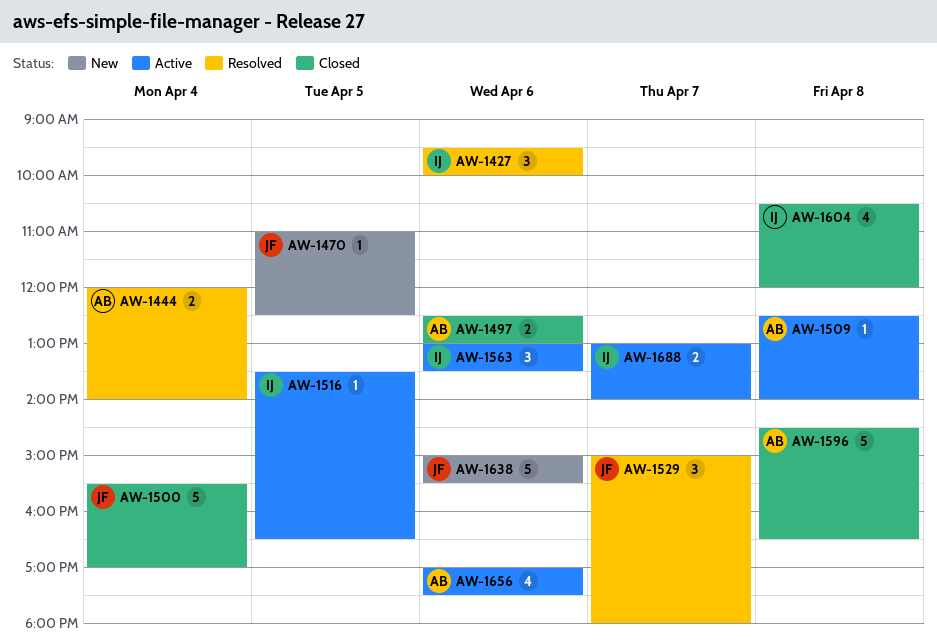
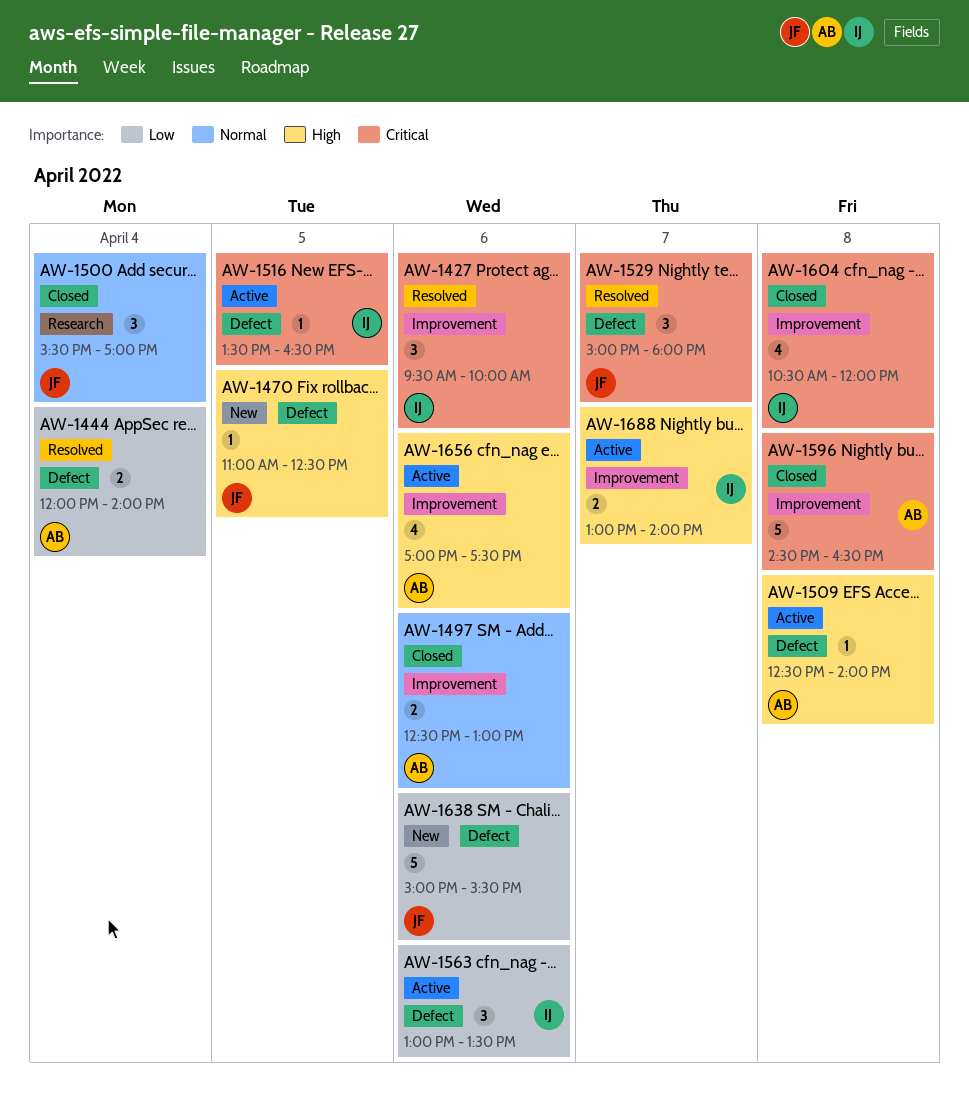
AW-1500, estimate: 5 -> 3

